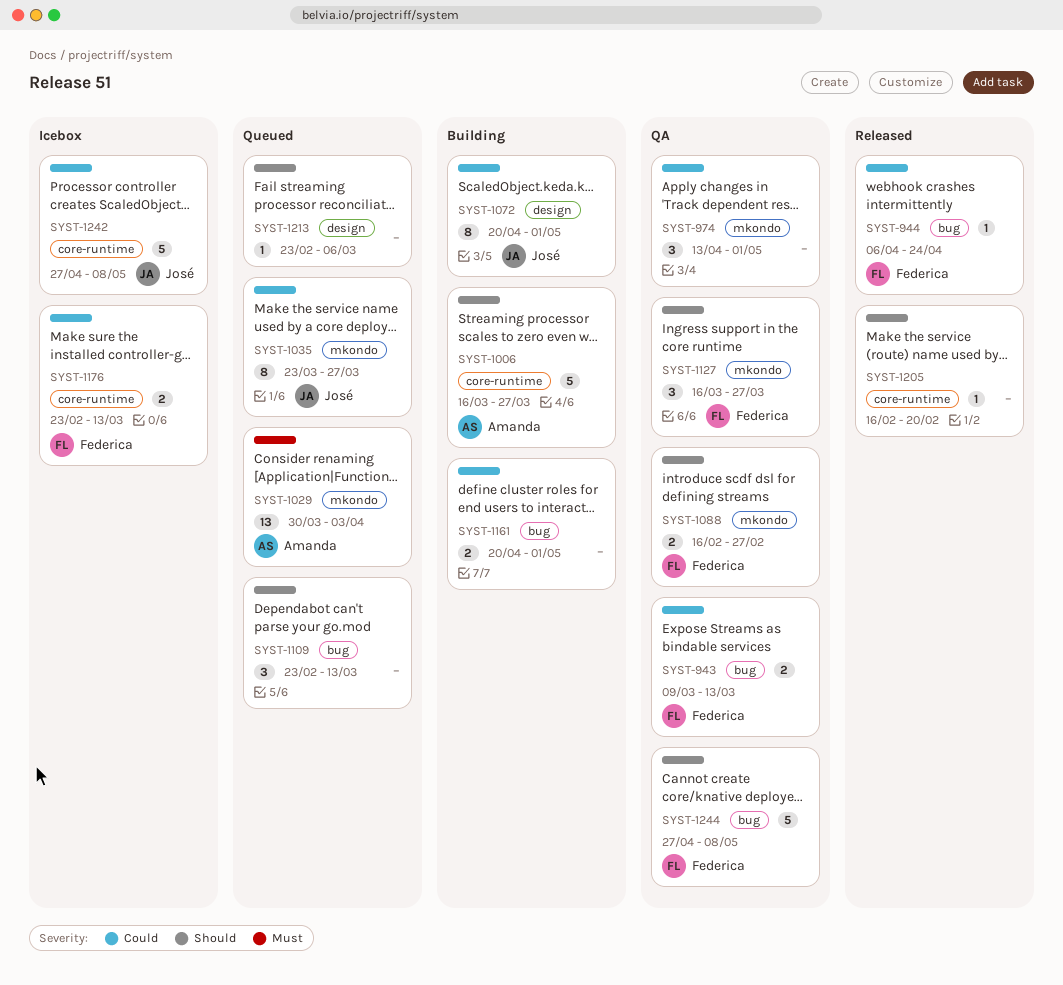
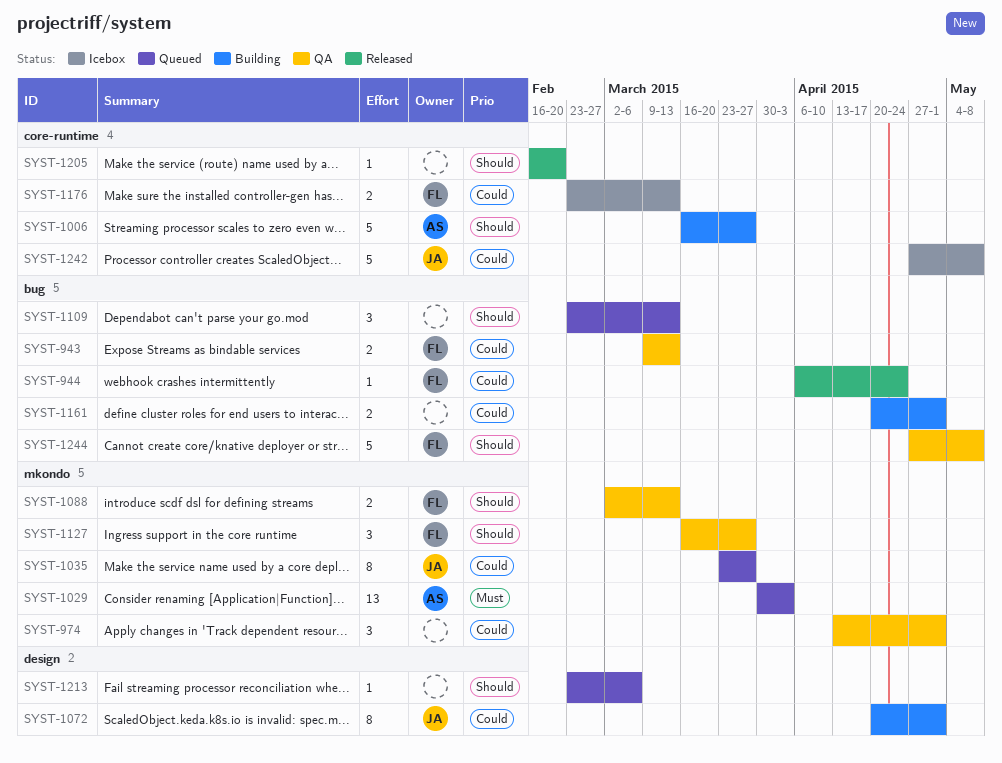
SYST-1088, start: Feb 16 -> Mar 2
SYST-1088, due: Feb 27 -> Mar 13

